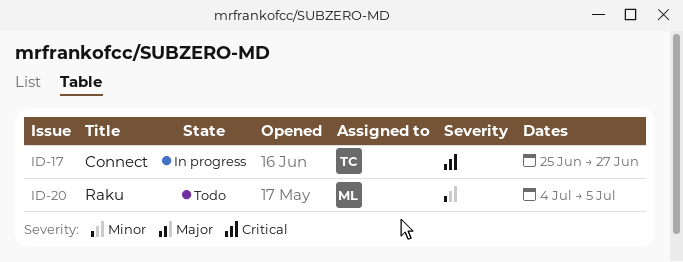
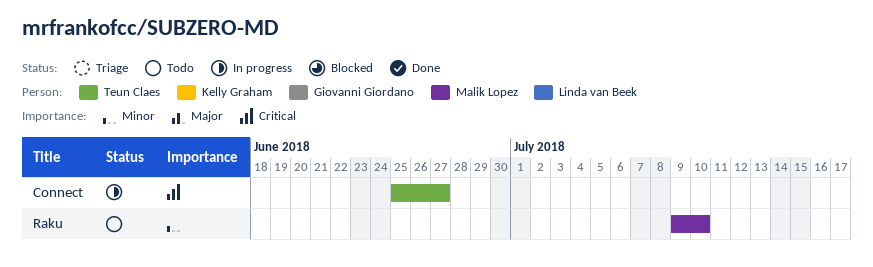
Raku, start: Jul 4 -> Jul 9
Raku, due: Jul 5 -> Jul 10

